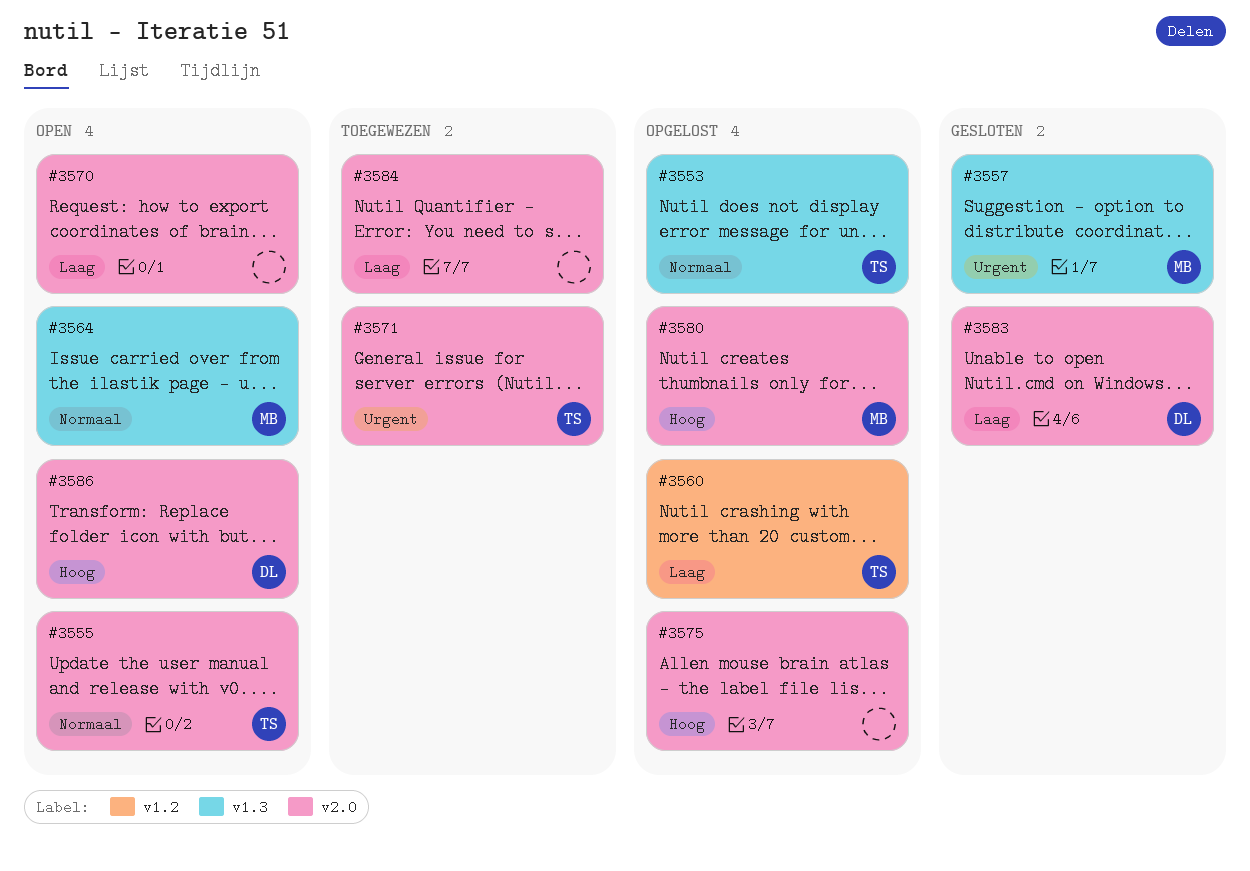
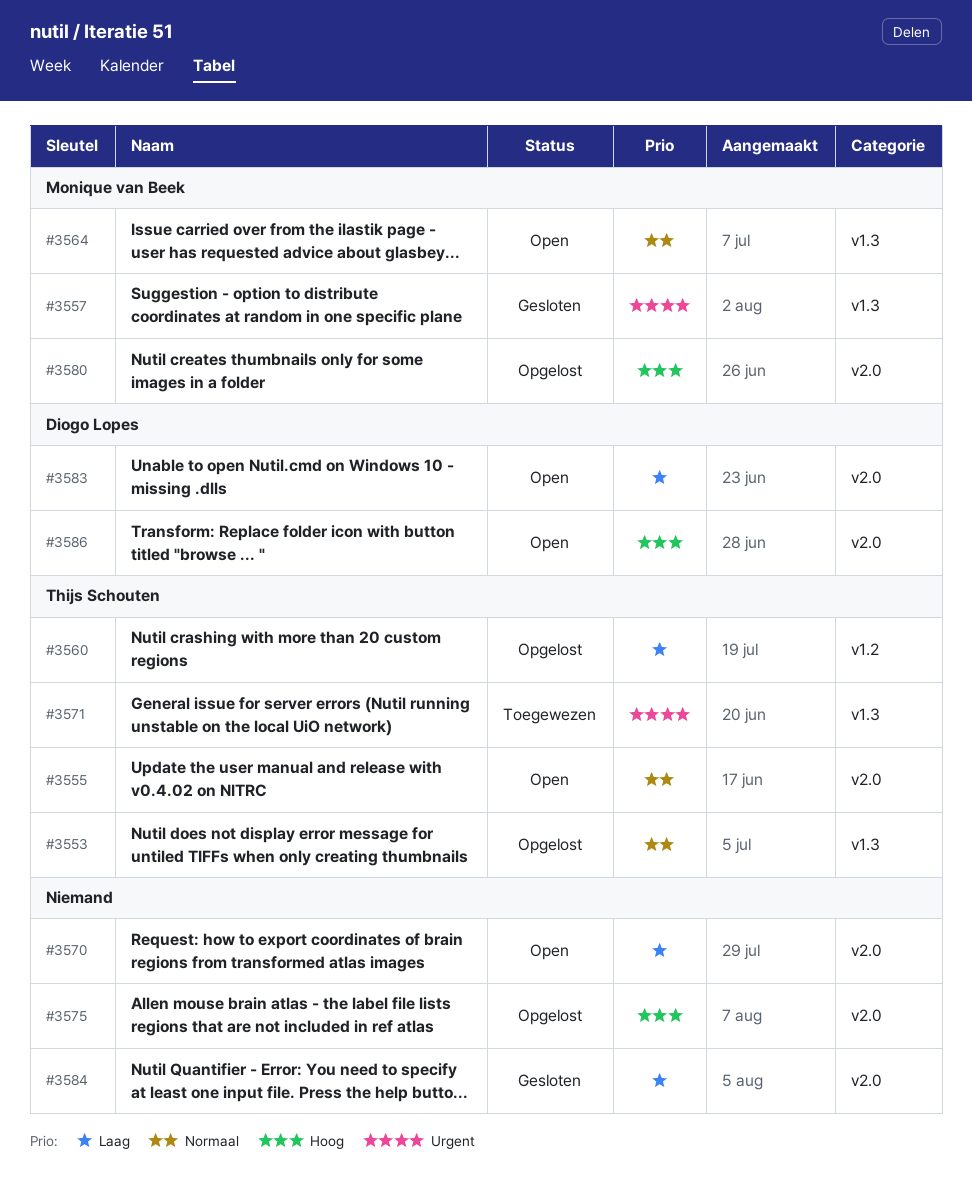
#3571, label: v2.0 -> v1.3
#3583, status: Gesloten -> Open
#3584, status: Toegewezen -> Gesloten

